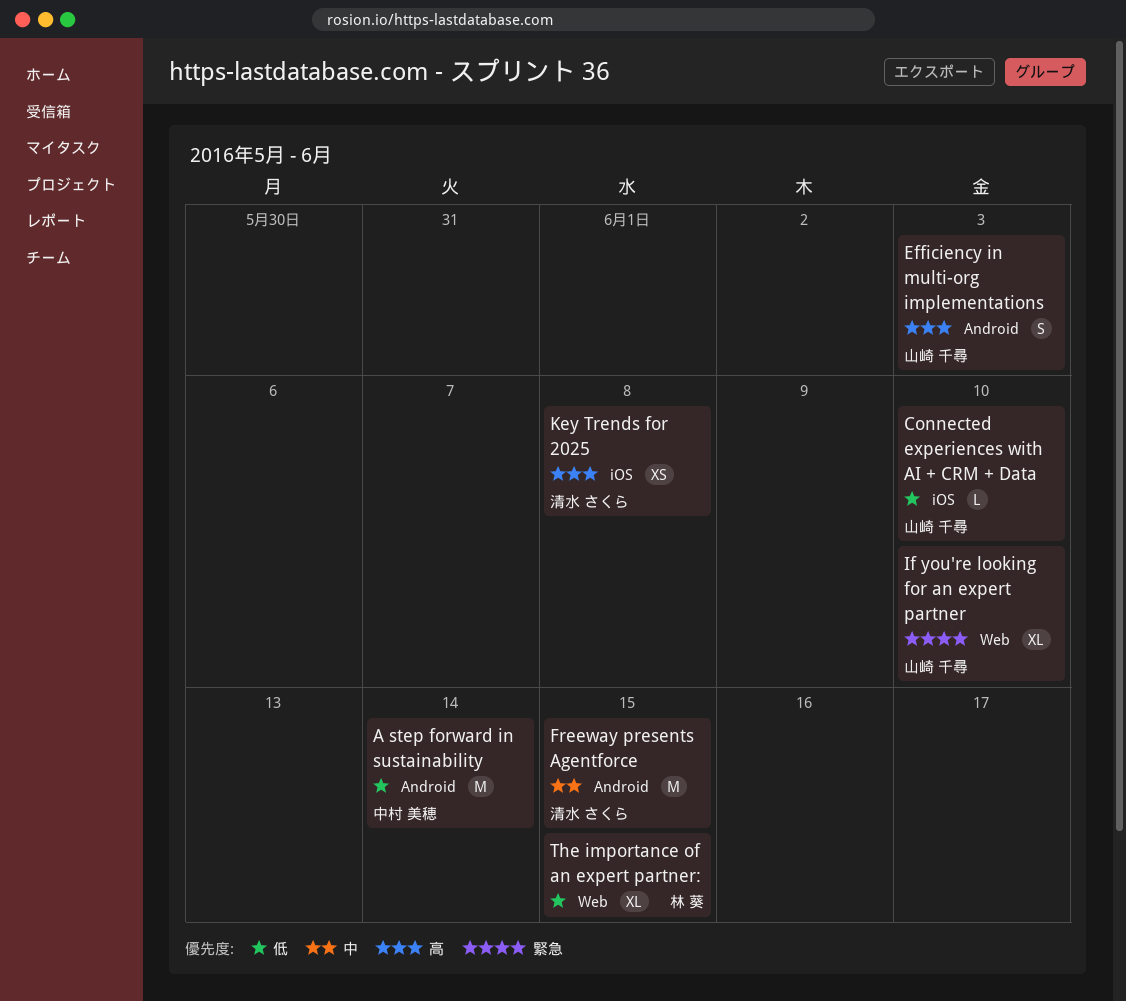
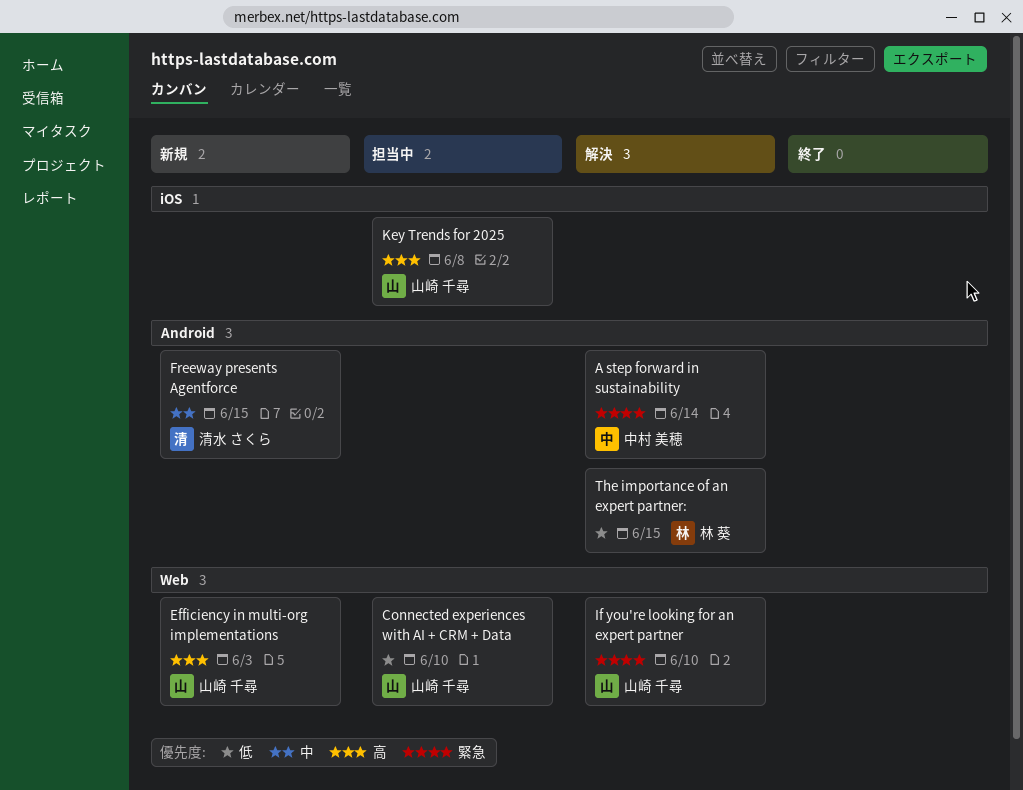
A step forward in sustainability, priority: 低 -> 緊急
Connected experiences with AI + CRM + Data, label: iOS -> Web
Efficiency in multi-org implementations, label: Android -> Web
Key Trends for 2025, owner: 清水 さくら -> 山崎 千尋
The importance of an expert partner:, label: Web -> Android

